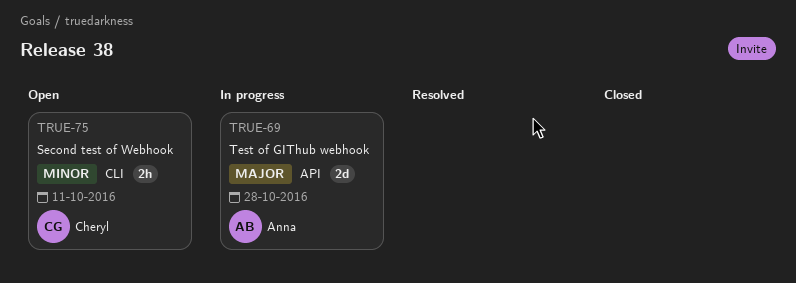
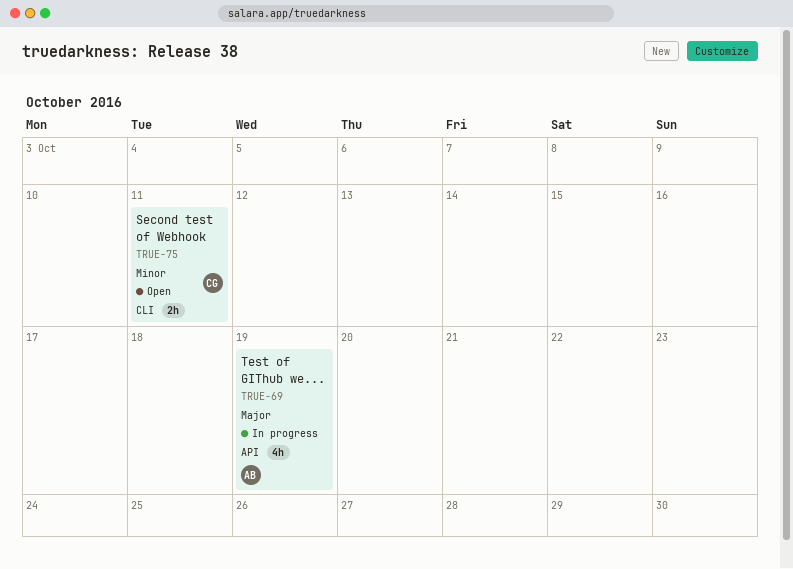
TRUE-69, estimate: 2d -> 4h
TRUE-69, due: Oct 28 -> Oct 19

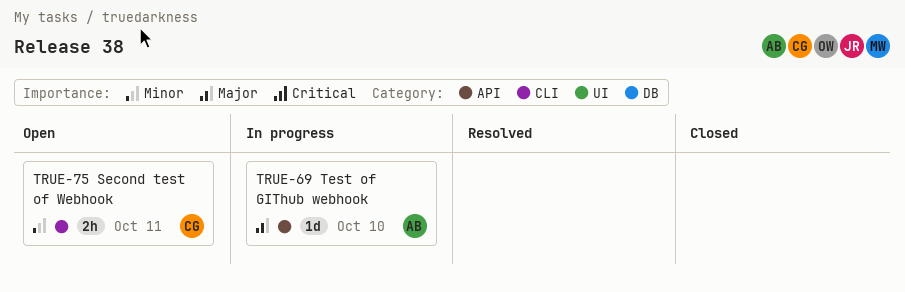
TRUE-69, estimate: 4h -> 1d
TRUE-69, due: Oct 19 -> Oct 10

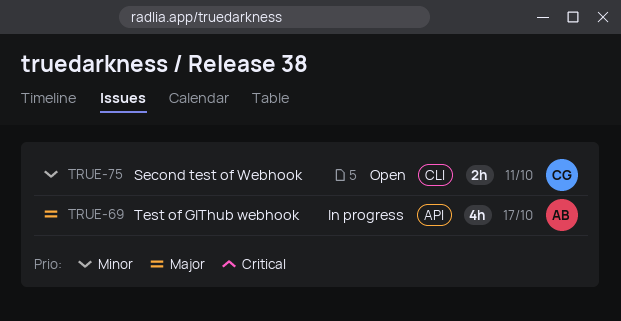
TRUE-69, estimate: 1d -> 4h
TRUE-69, due: Oct 10 -> Oct 17

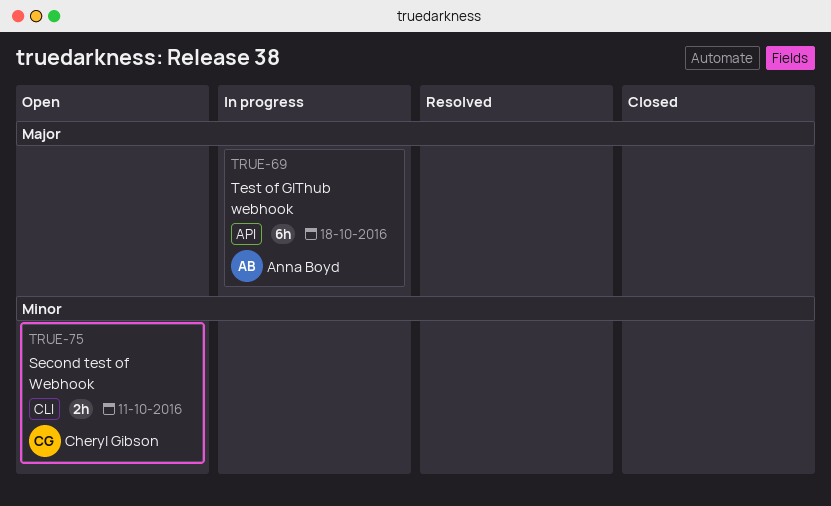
TRUE-69, estimate: 4h -> 6h
TRUE-69, due: Oct 17 -> Oct 18

